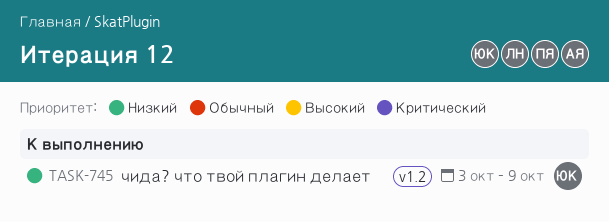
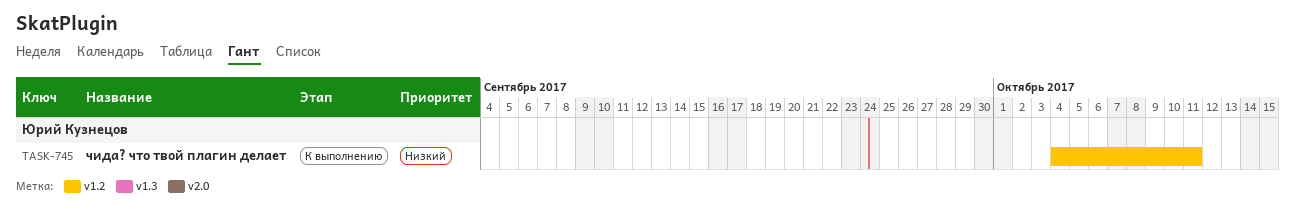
TASK-745, start: Oct 3 -> Oct 4
TASK-745, due: Oct 9 -> Oct 11

